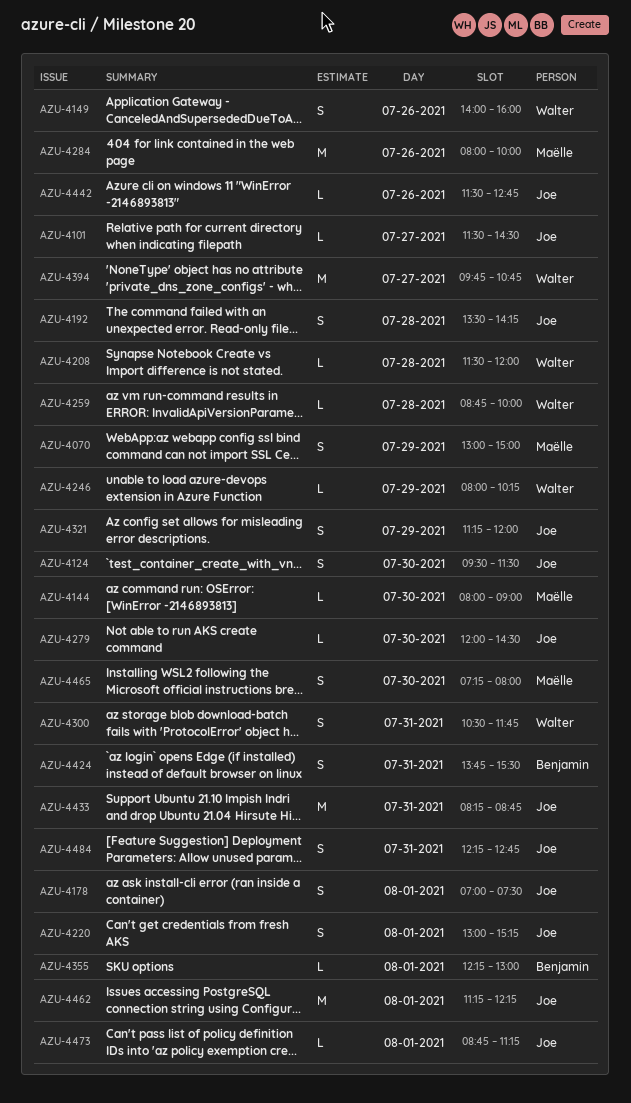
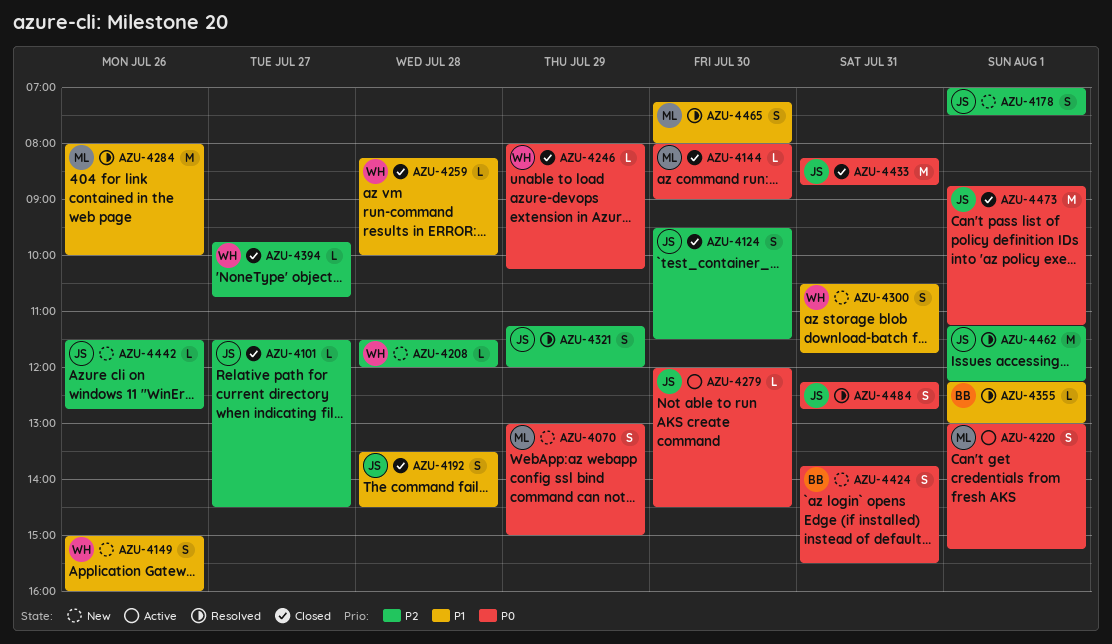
AZU-4149, begins: 14:00 -> 15:00
AZU-4192, ends: 14:15 -> 14:30
AZU-4220, owner: Joe -> Maëlle
AZU-4259, begins: 08:45 -> 08:15
AZU-4394, estimate: M -> L
AZU-4473, estimate: L -> M

